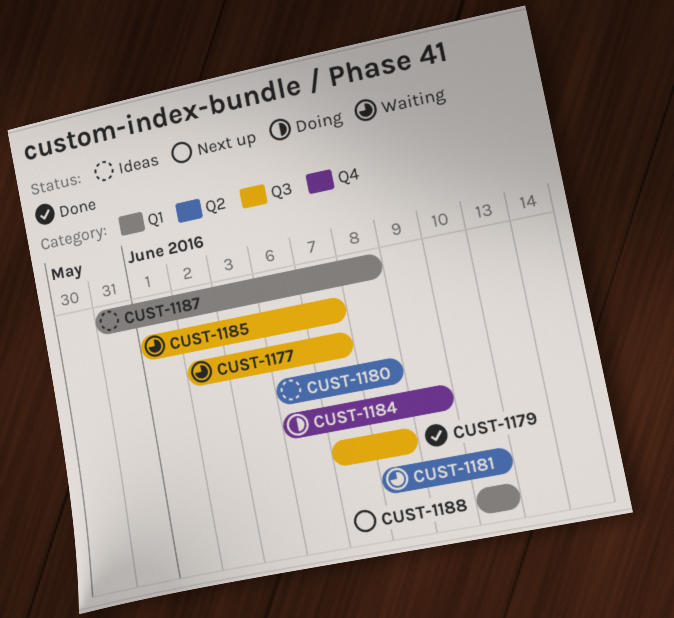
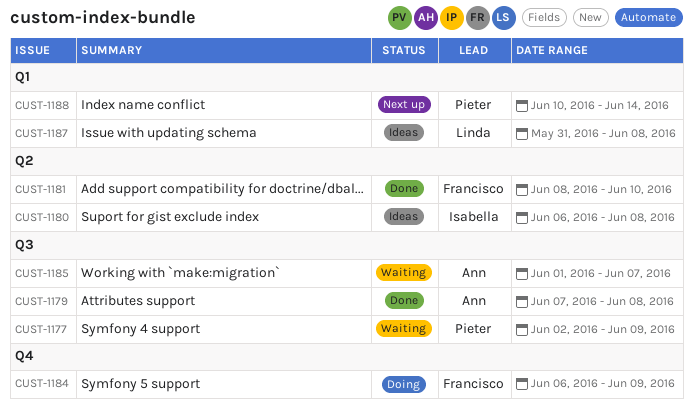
CUST-1177, due: Jun 7 -> Jun 9
CUST-1181, status: Waiting -> Done
CUST-1188, due: Jun 10 -> Jun 14

